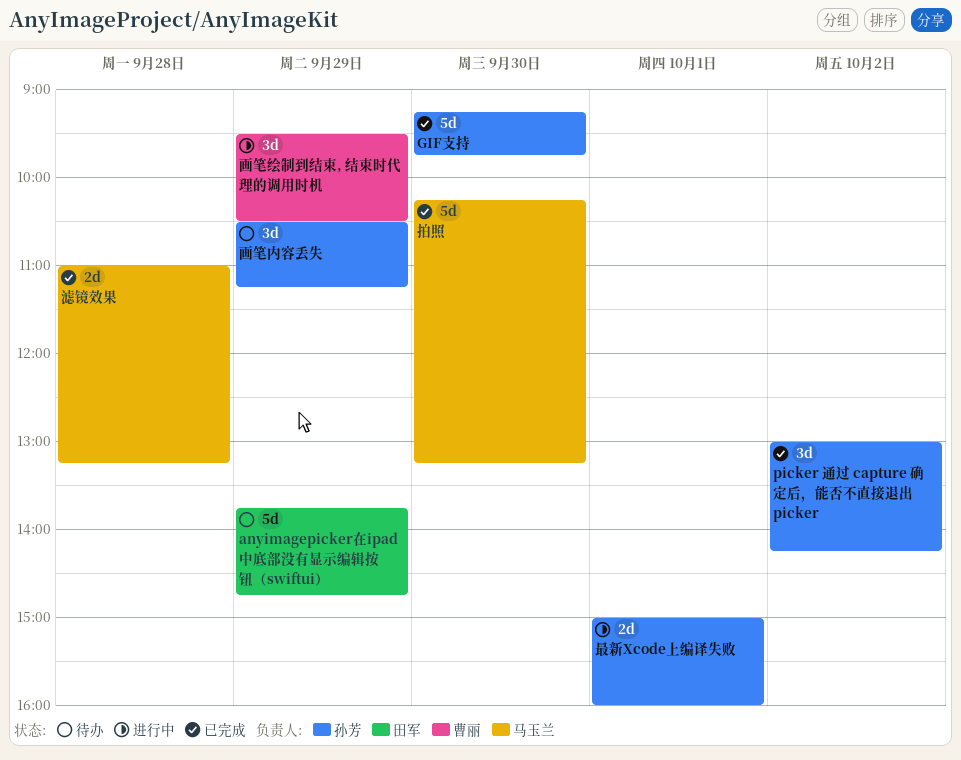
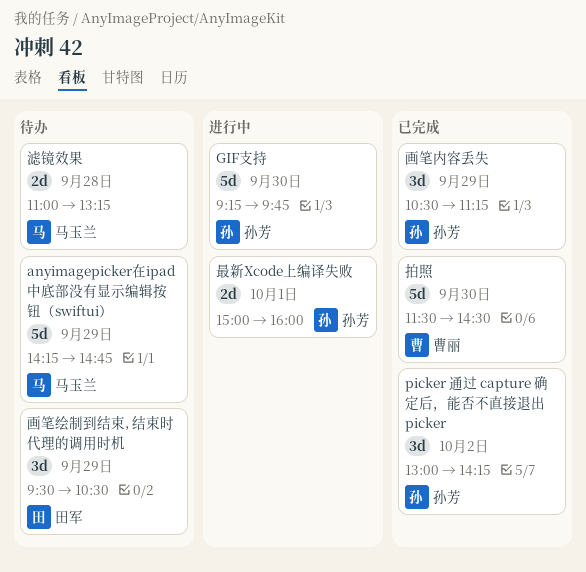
anyimagepicker在ipad中底部没有显示编辑按钮（swiftui）, owner: 田军 -> 马玉兰
anyimagepicker在ipad中底部没有显示编辑按钮（swiftui）, begins: 13:45 -> 14:15
GIF支持, status: 已完成 -> 进行中
拍照, owner: 马玉兰 -> 曹丽
拍照, begins: 10:15 -> 11:30
拍照, ends: 13:15 -> 14:30
滤镜效果, status: 已完成 -> 待办
画笔内容丢失, status: 待办 -> 已完成
画笔绘制到结束, 结束时代理的调用时机, status: 进行中 -> 待办
画笔绘制到结束, 结束时代理的调用时机, owner: 曹丽 -> 田军

